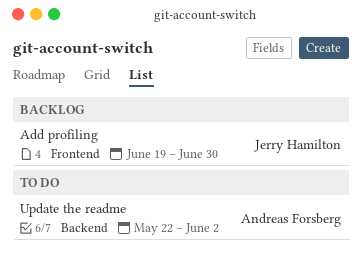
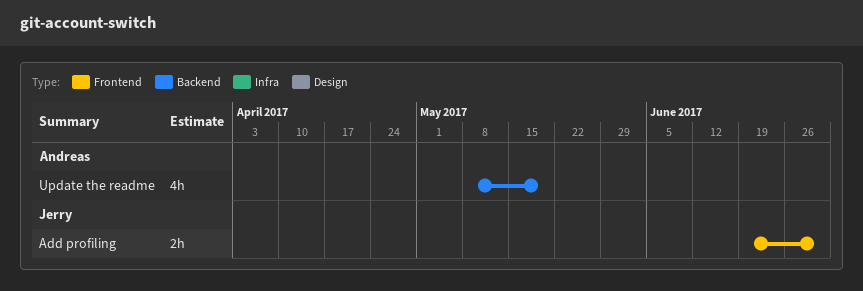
Update the readme, start: May 22 -> May 8
Update the readme, due: Jun 2 -> May 19

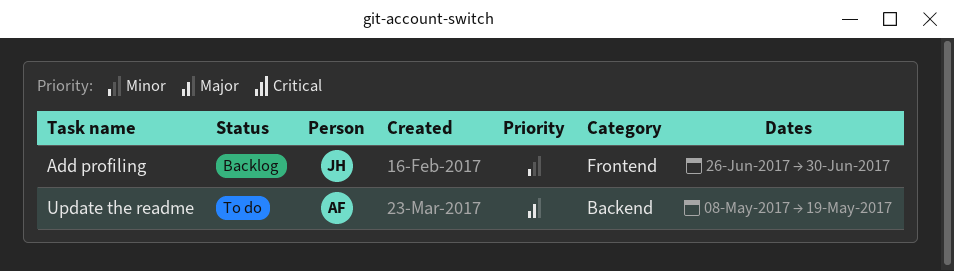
Add profiling, start: Jun 19 -> Jun 26

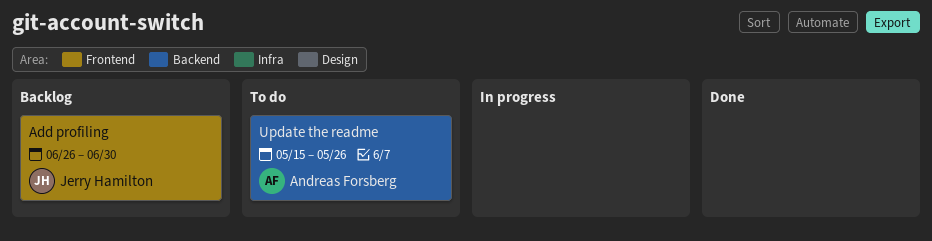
Update the readme, start: May 8 -> May 15
Update the readme, due: May 19 -> May 26

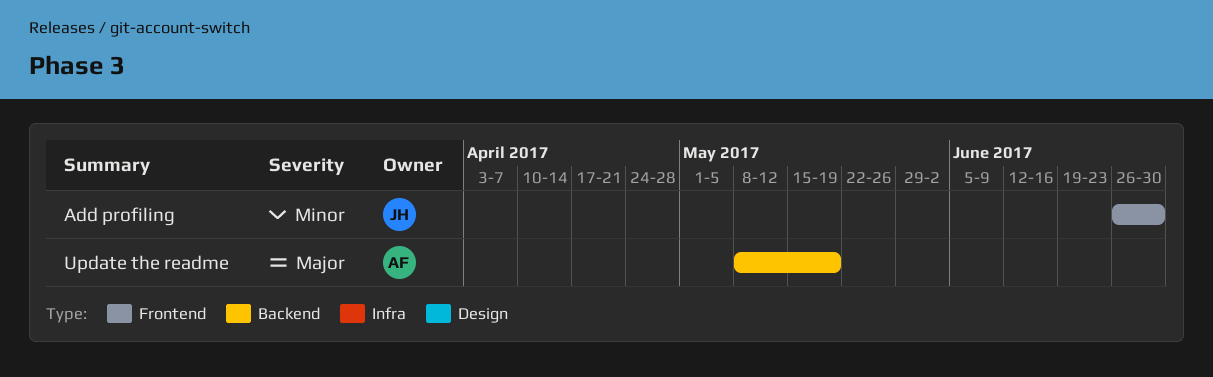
Update the readme, start: May 15 -> May 8
Update the readme, due: May 26 -> May 19

